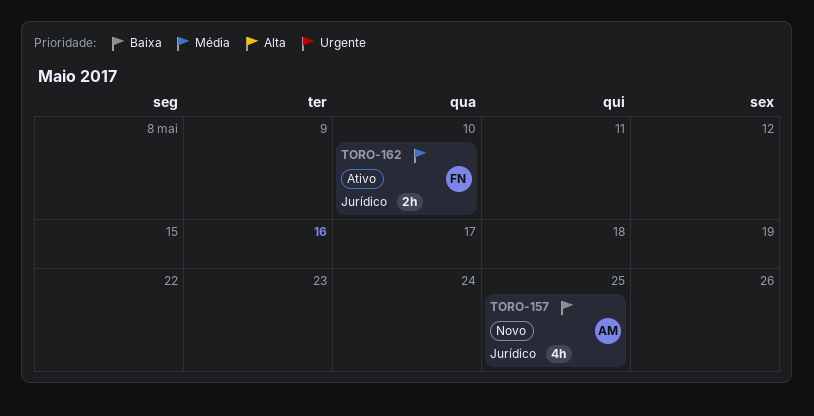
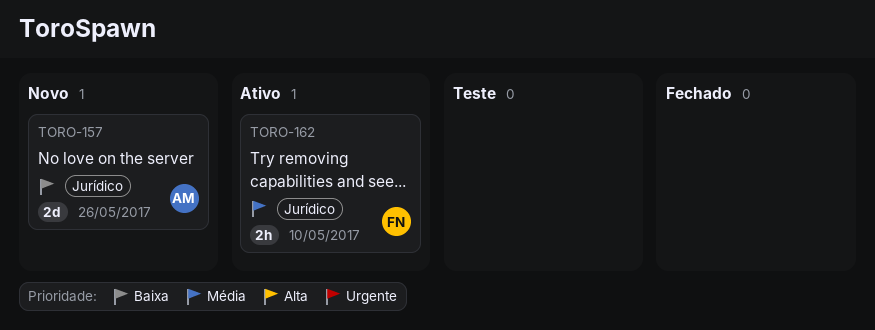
TORO-157, estimate: 4h -> 2d
TORO-157, due: May 25 -> May 26

